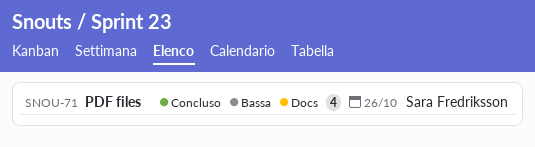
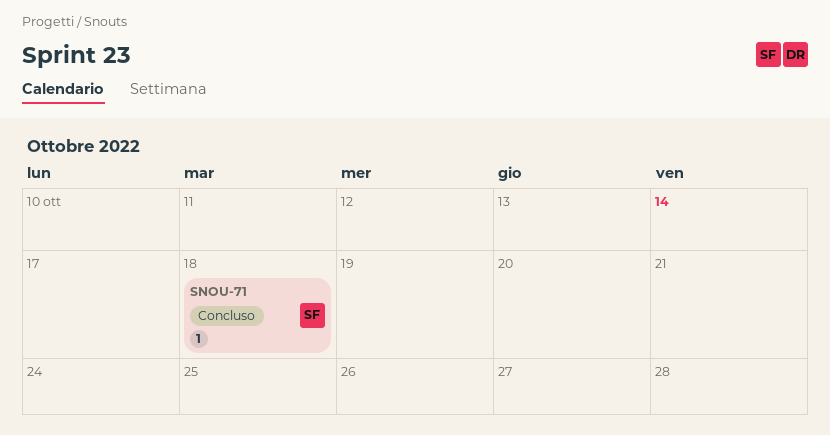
SNOU-71, estimate: 4 -> 1
SNOU-71, due: Oct 26 -> Oct 18

